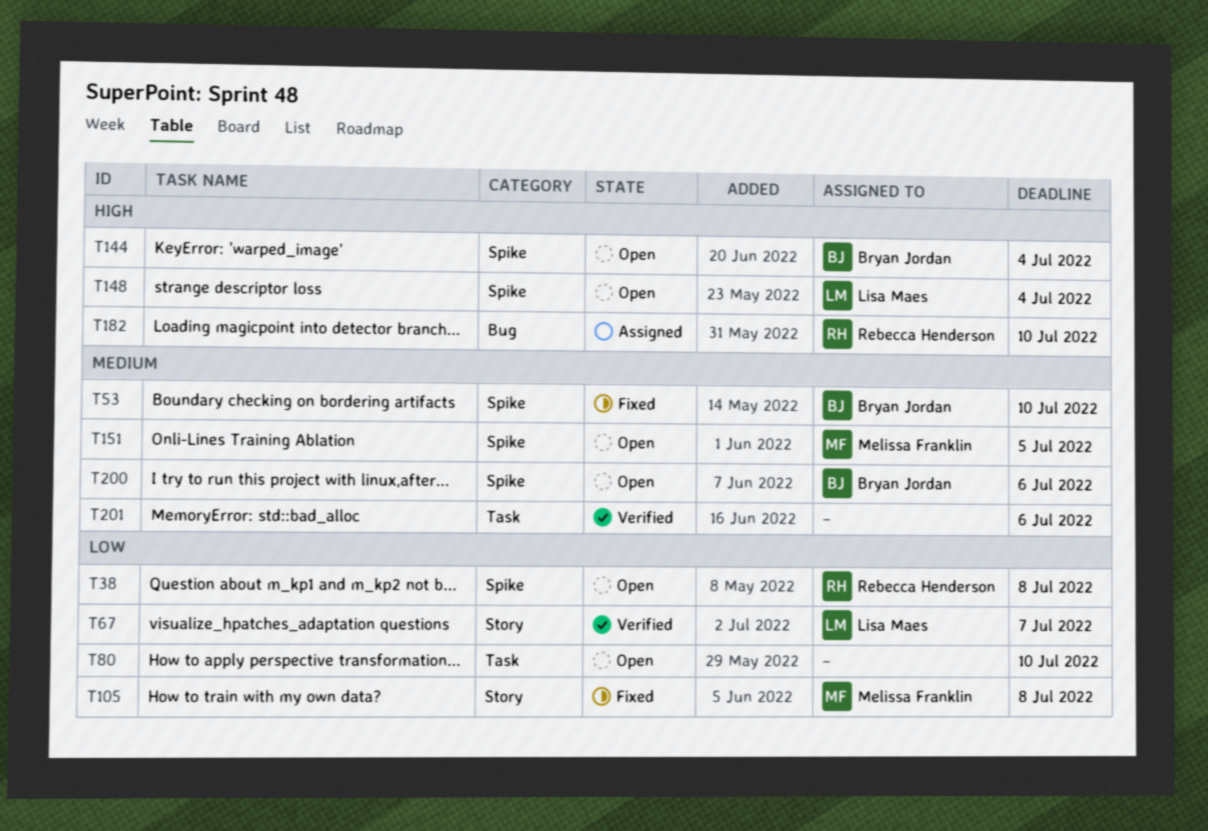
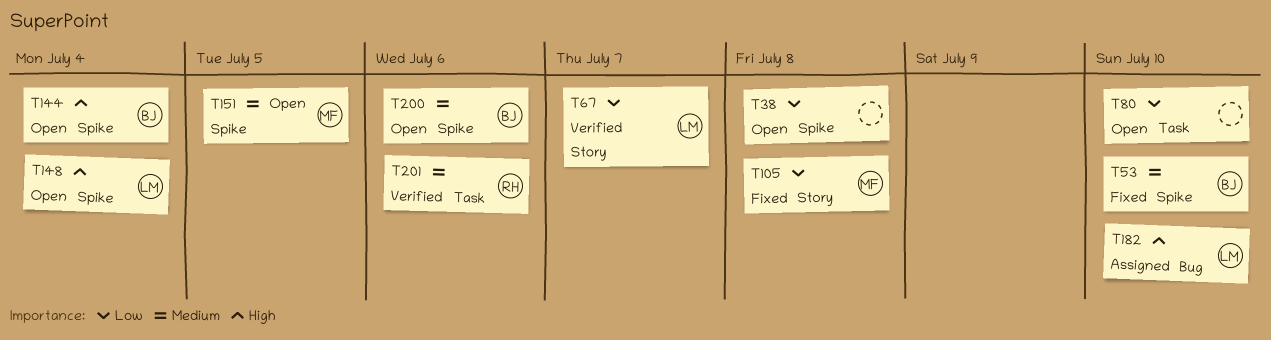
T38, owner: Rebecca Henderson -> none
T182, owner: Rebecca Henderson -> Lisa Maes
T201, owner: none -> Rebecca Henderson

